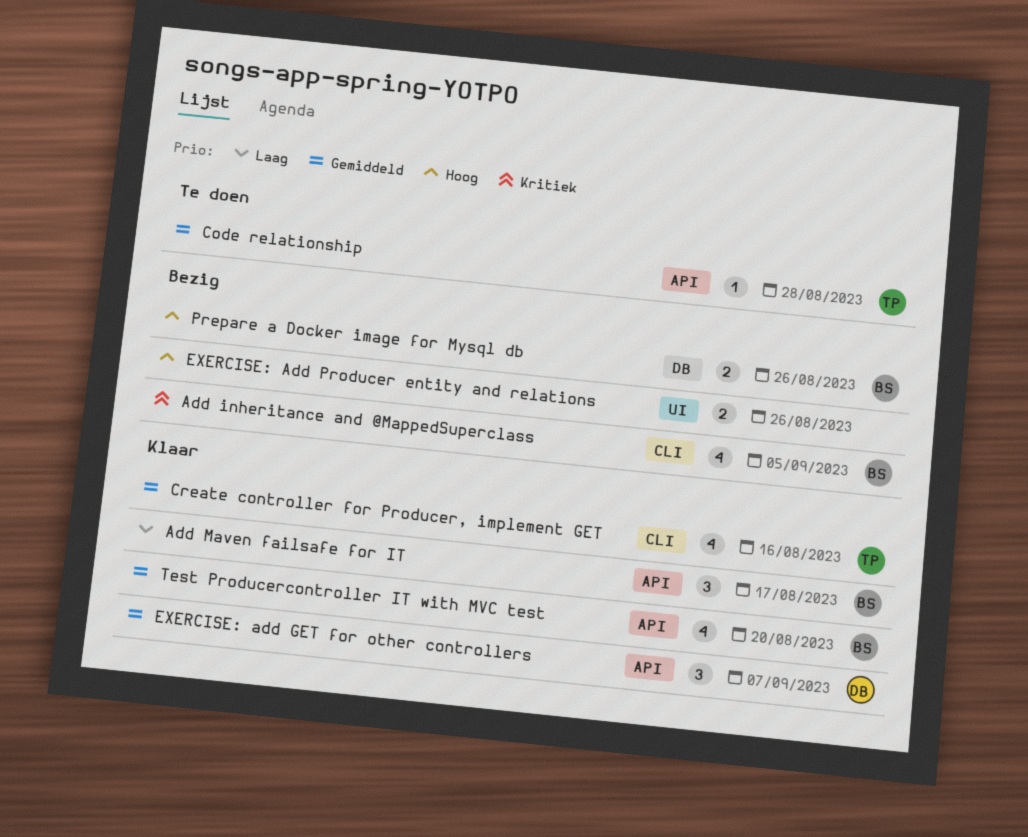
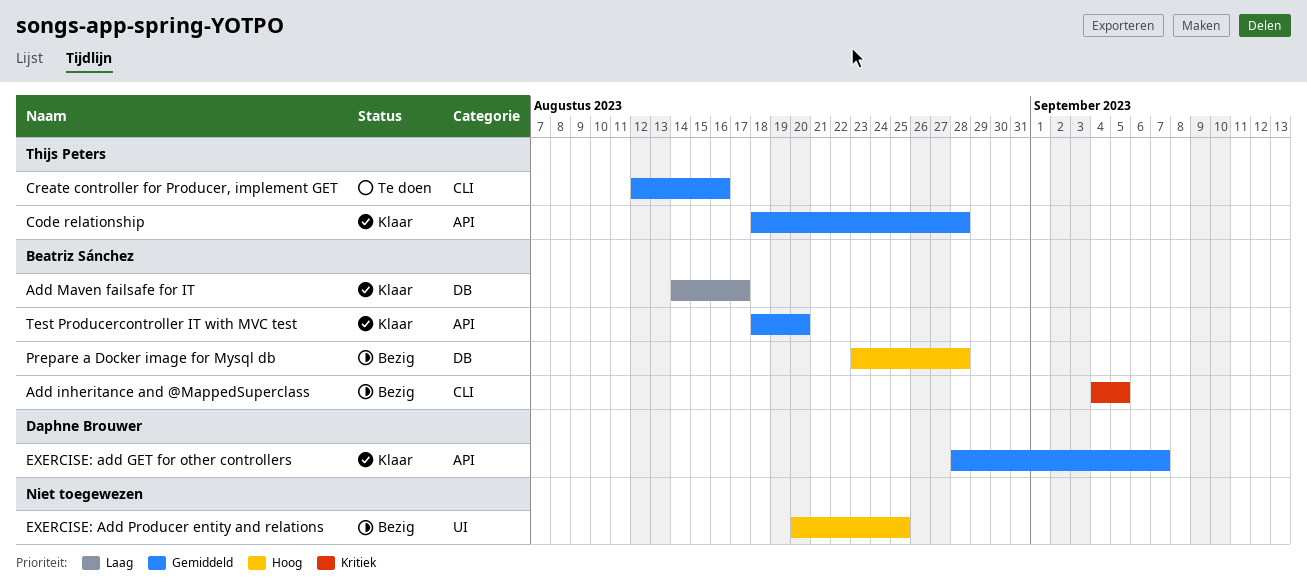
Add Maven failsafe for IT, label: API -> DB
Code relationship, status: Te doen -> Klaar
Create controller for Producer, implement GET, status: Klaar -> Te doen
EXERCISE: Add Producer entity and relations, due: Aug 26 -> Aug 25
Prepare a Docker image for Mysql db, due: Aug 26 -> Aug 28

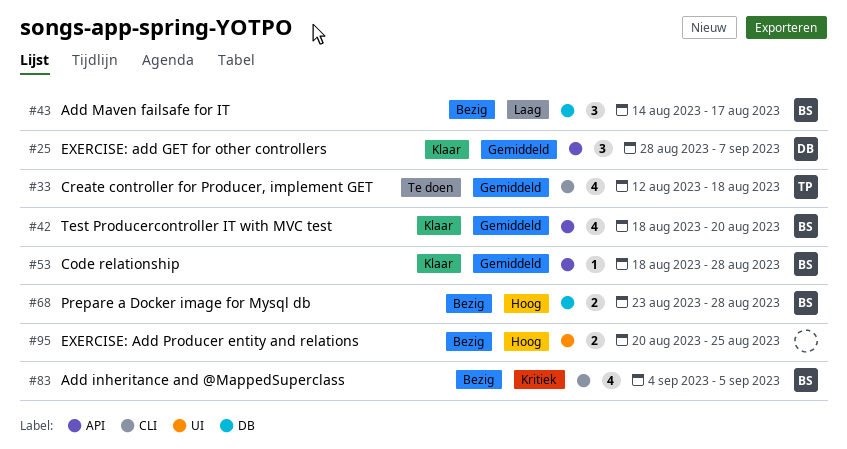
Add Maven failsafe for IT, status: Klaar -> Bezig
Code relationship, owner: Thijs Peters -> Beatriz Sánchez
Create controller for Producer, implement GET, due: Aug 16 -> Aug 18

